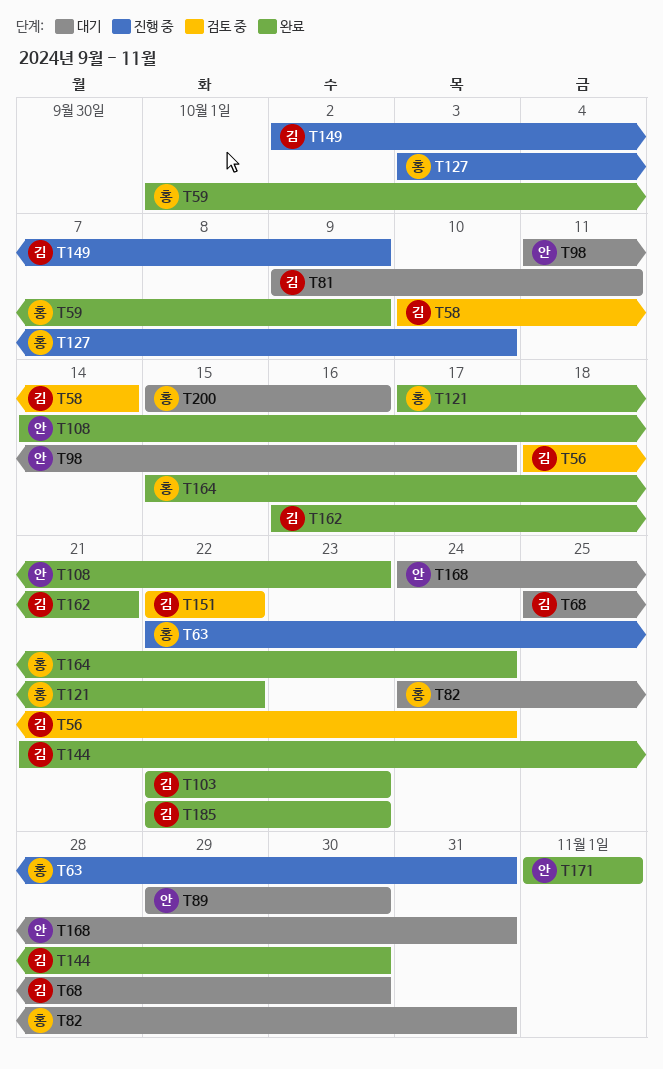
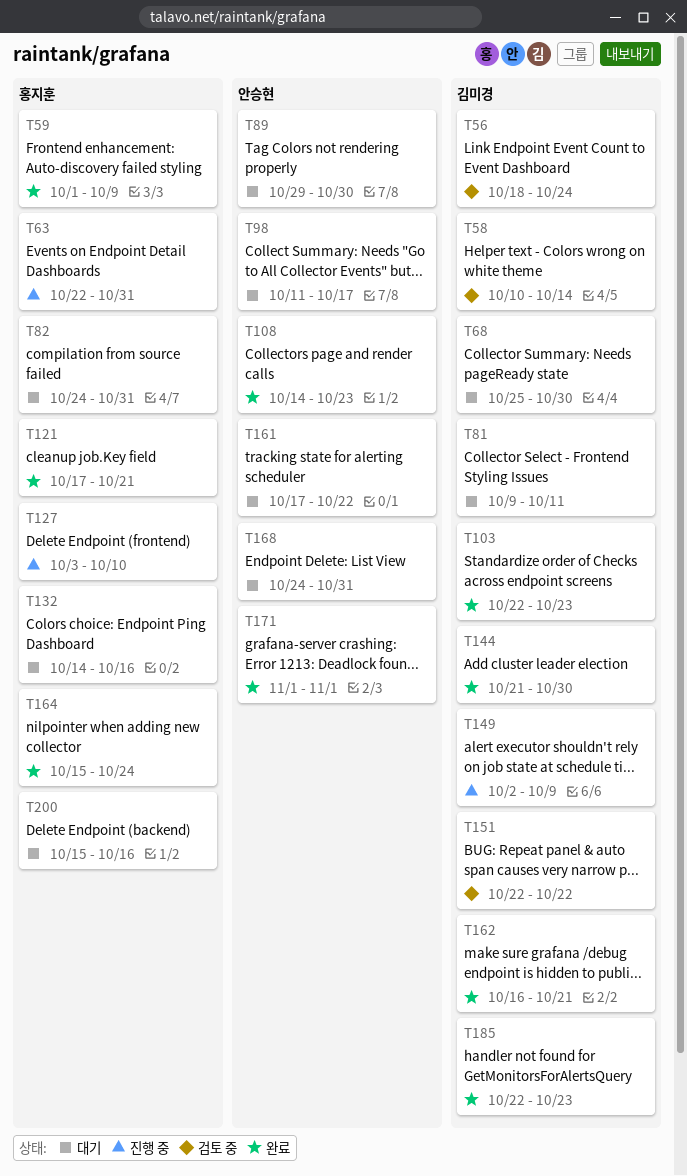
T121, due: Oct 22 -> Oct 21
T132: none -> present
T161: none -> present

